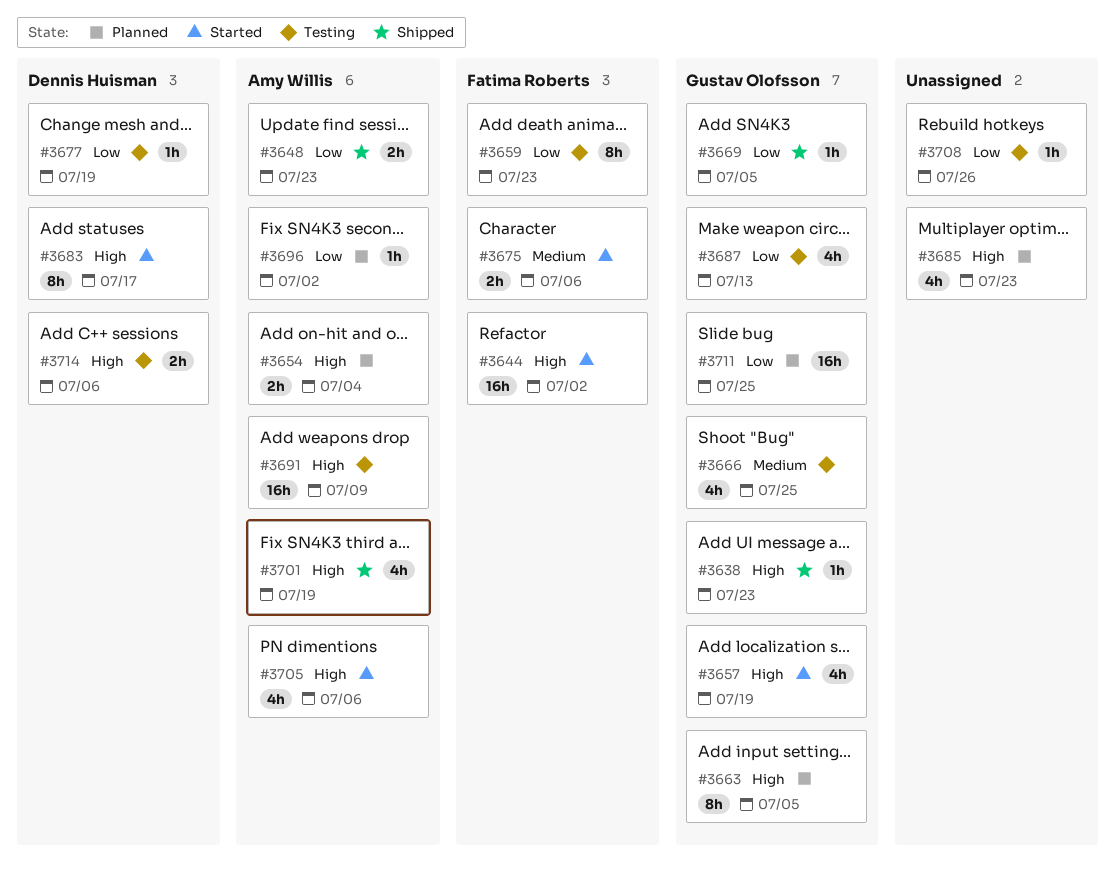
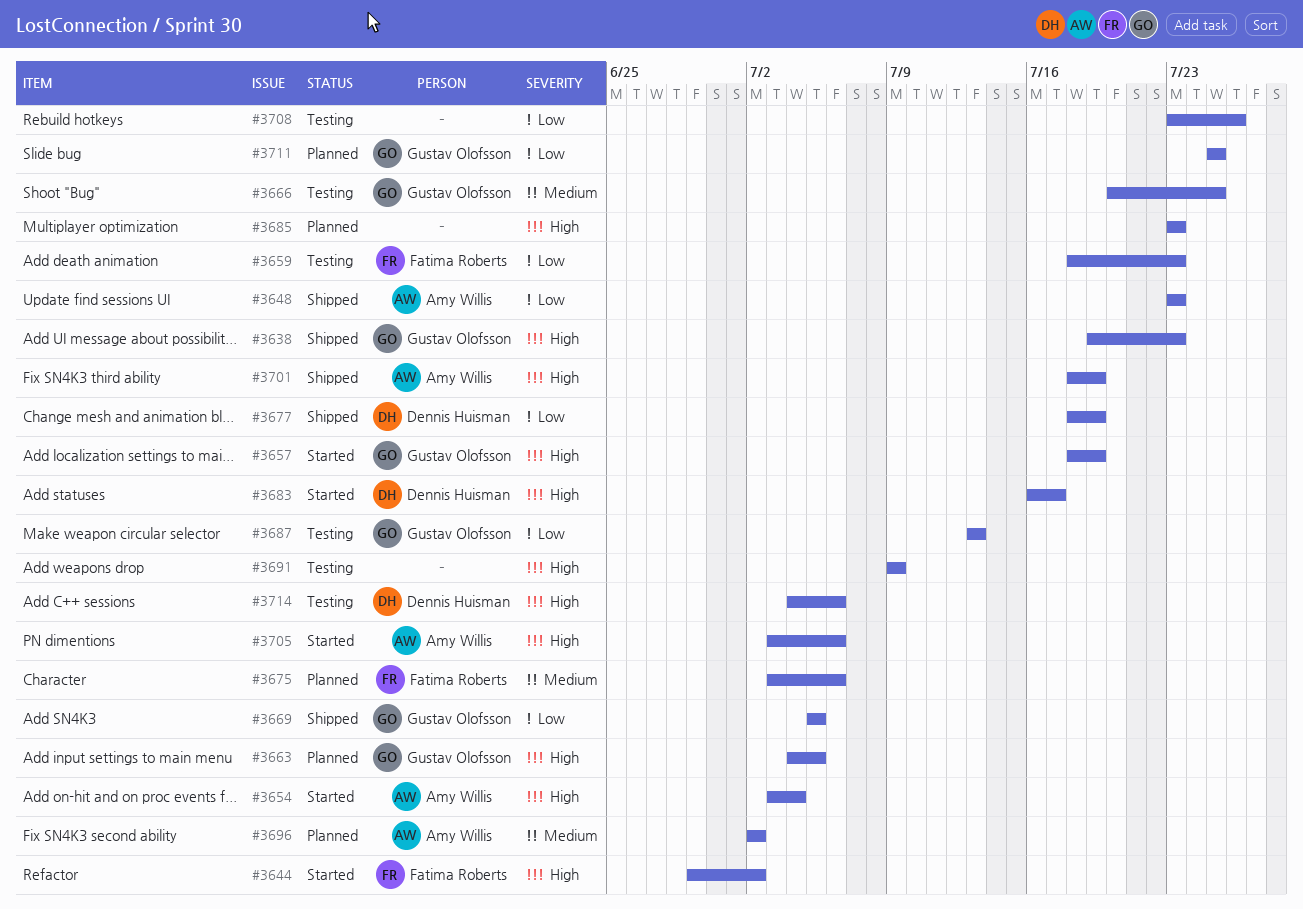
#3654, status: Planned -> Started
#3675, status: Started -> Planned
#3677, status: Testing -> Shipped
#3691, owner: Amy Willis -> none
#3696, priority: Low -> Medium

